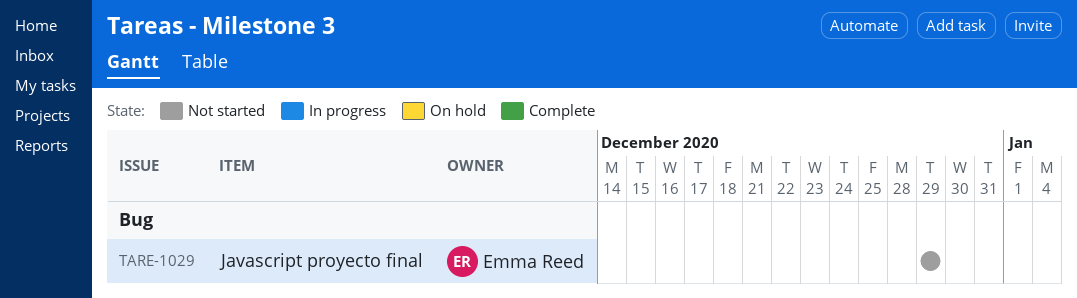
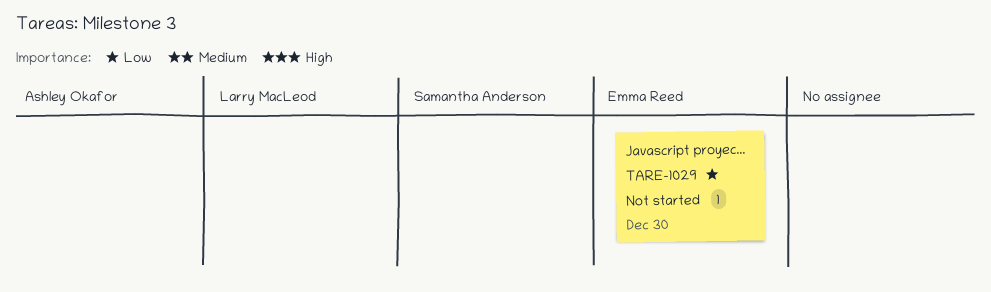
TARE-1029, due: Dec 29 -> Dec 30

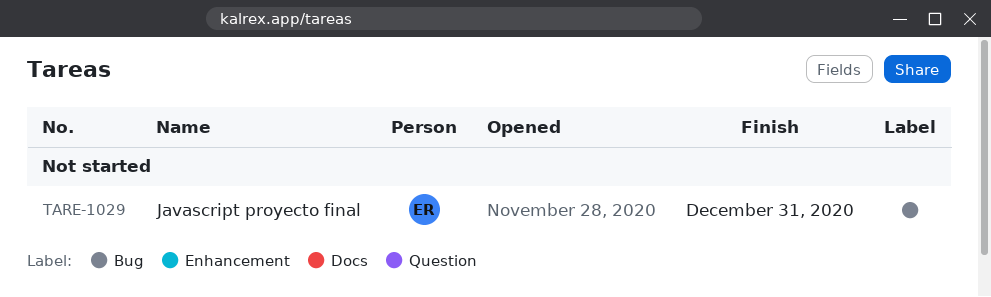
TARE-1029, due: Dec 30 -> Dec 31

